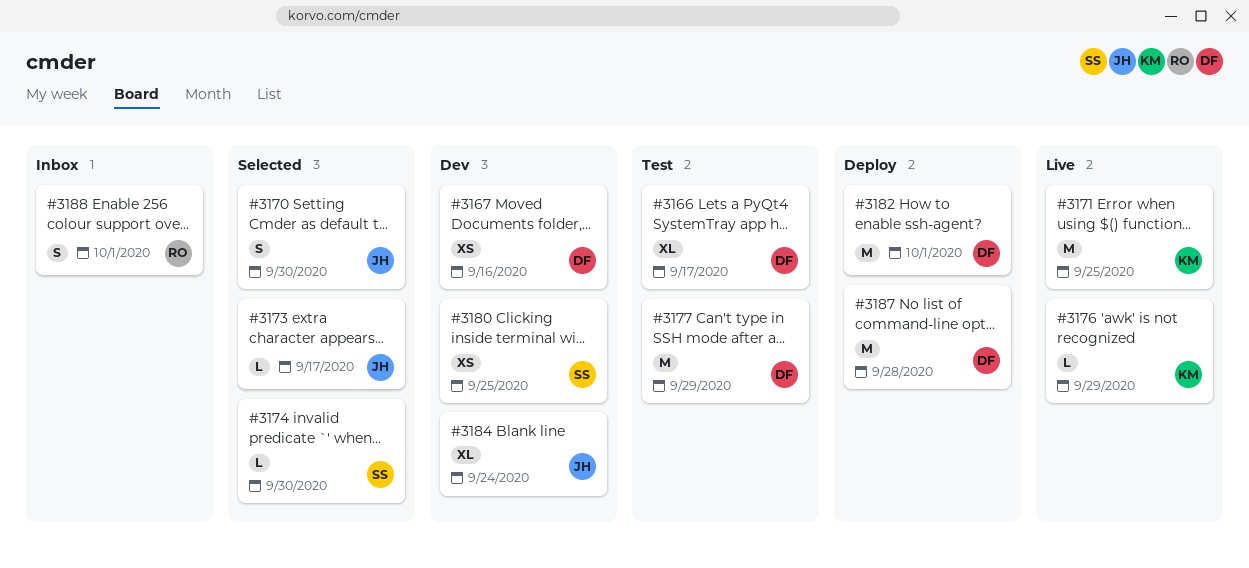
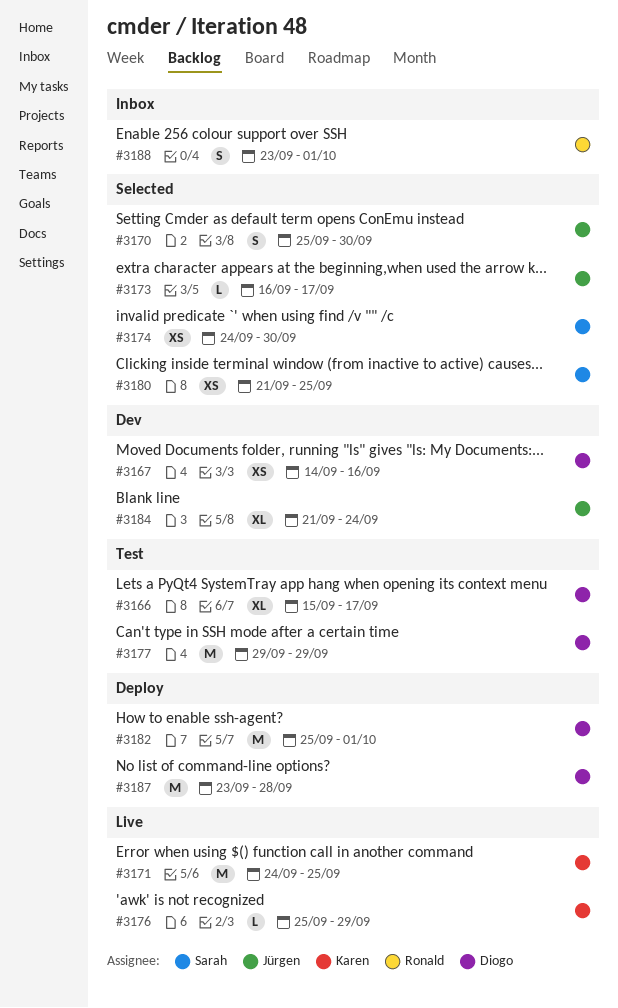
#3174, estimate: L -> XS
#3180, status: Dev -> Selected

